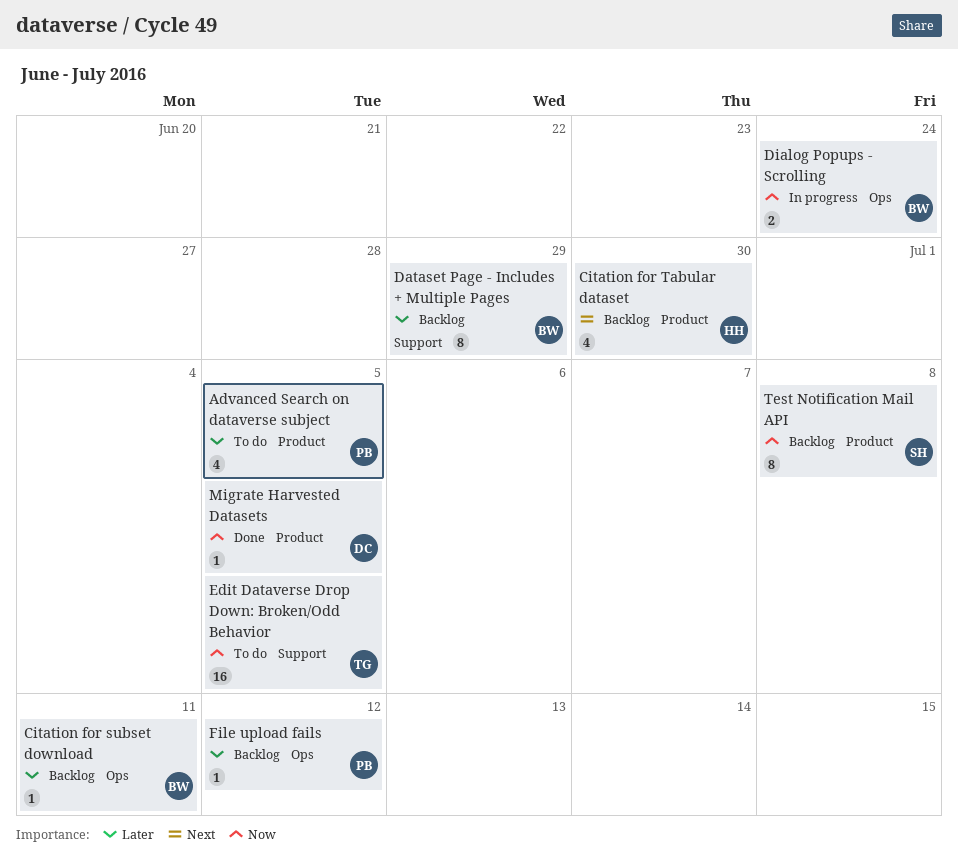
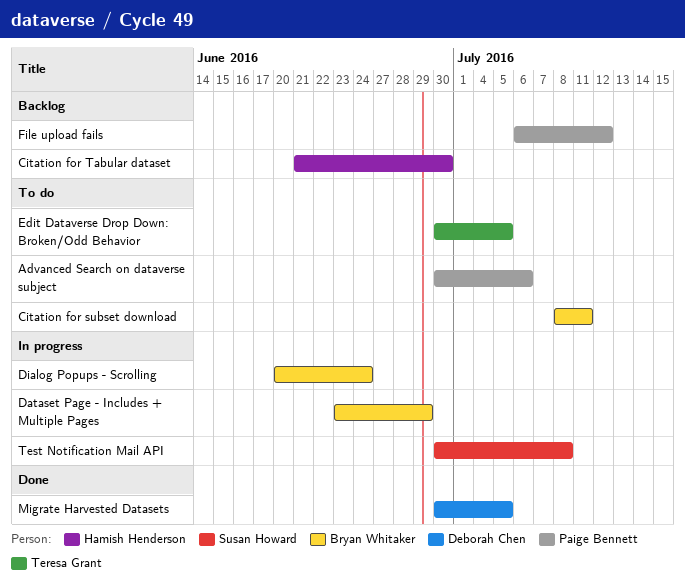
Advanced Search on dataverse subject, due: Jul 5 -> Jul 6
Citation for subset download, status: Backlog -> To do
Dataset Page - Includes + Multiple Pages, status: Backlog -> In progress
Test Notification Mail API, status: Backlog -> In progress

